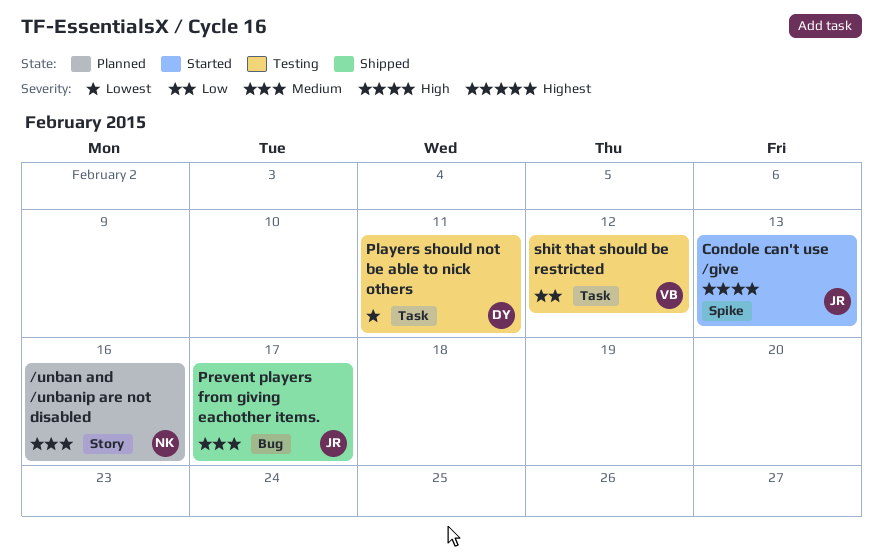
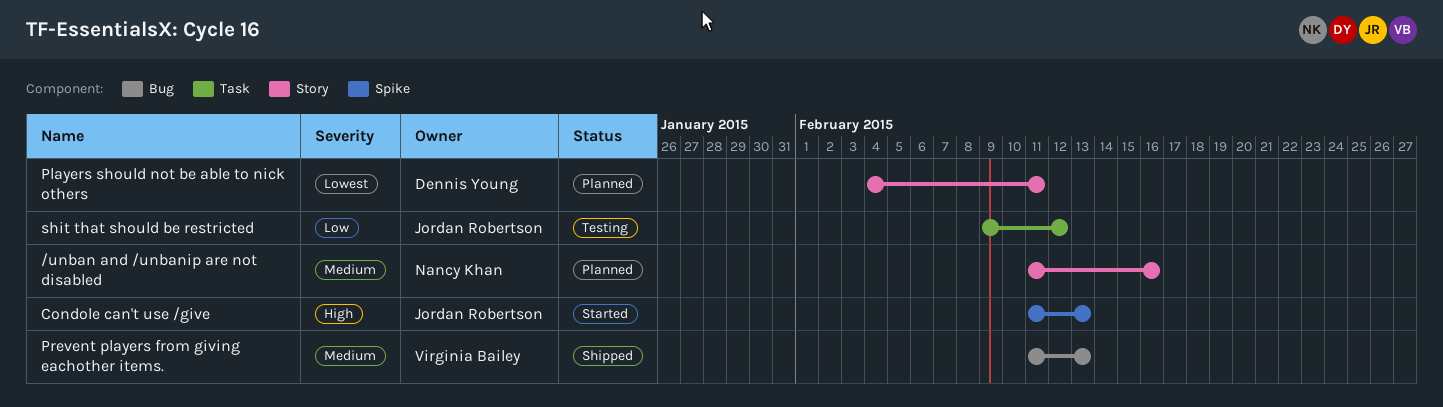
Players should not be able to nick others, status: Testing -> Planned
Players should not be able to nick others, label: Task -> Story
Prevent players from giving eachother items., owner: Jordan Robertson -> Virginia Bailey
Prevent players from giving eachother items., due: Feb 17 -> Feb 13
shit that should be restricted, owner: Virginia Bailey -> Jordan Robertson

